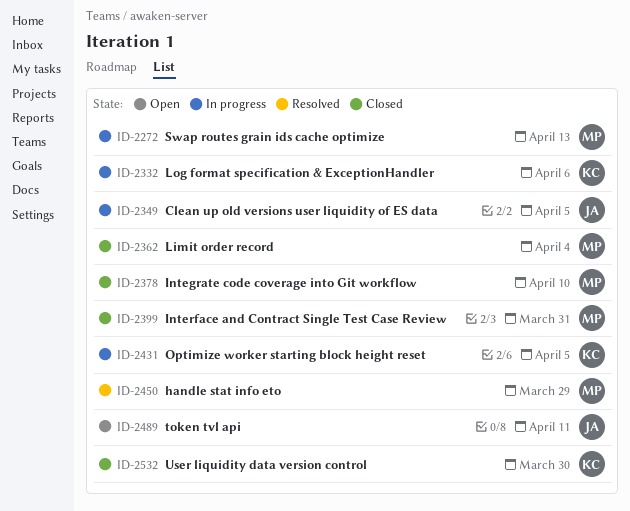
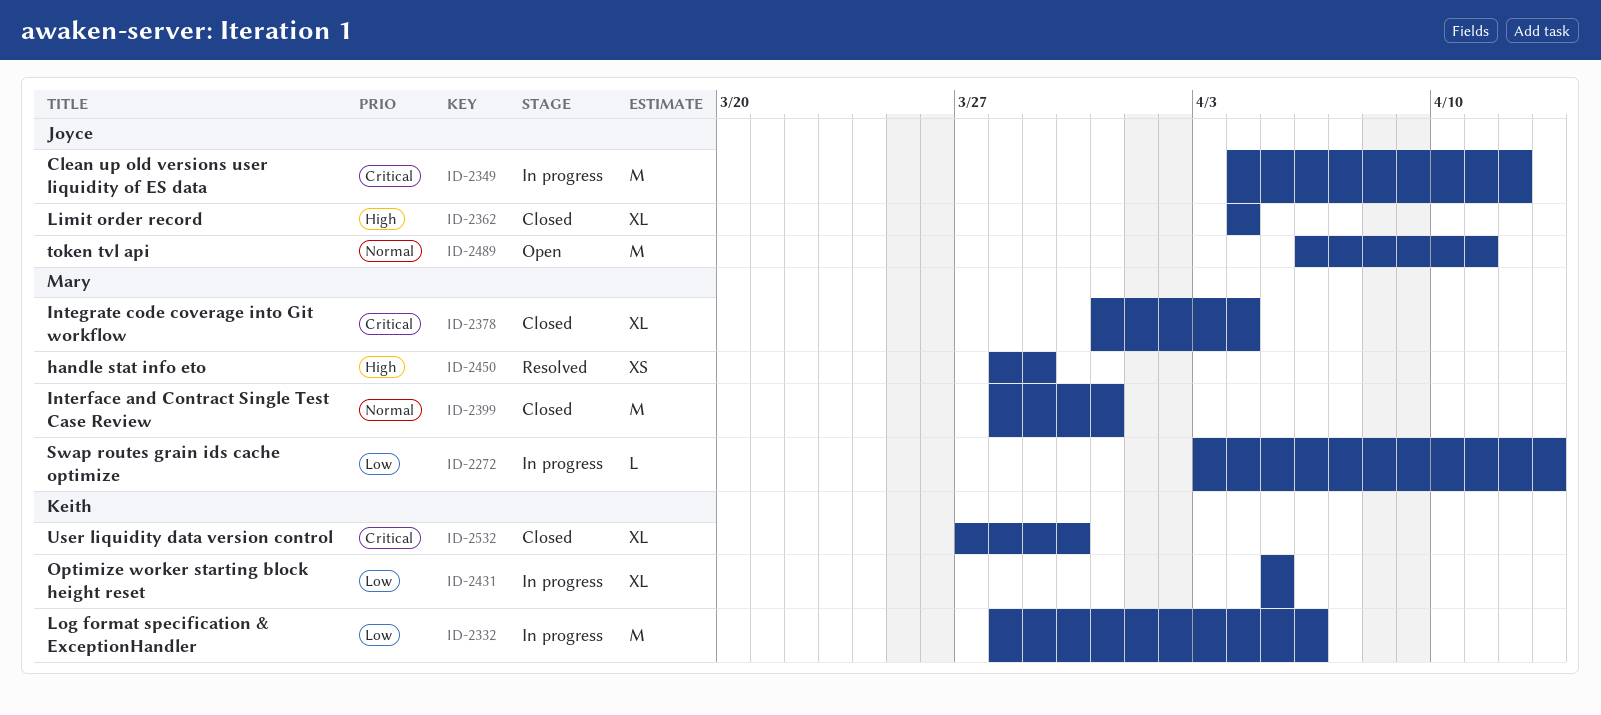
ID-2349, due: Apr 5 -> Apr 12
ID-2362, owner: Mary -> Joyce
ID-2378, due: Apr 10 -> Apr 4

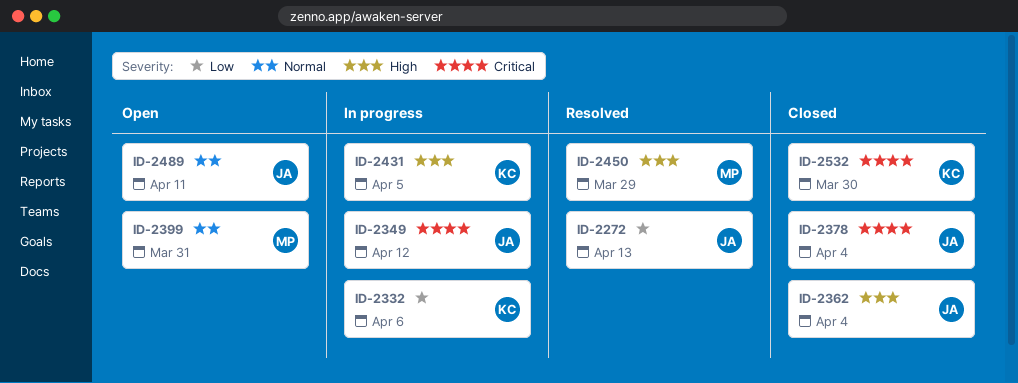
ID-2272, status: In progress -> Resolved
ID-2272, owner: Mary -> Joyce
ID-2378, owner: Mary -> Joyce
ID-2399, status: Closed -> Open
ID-2431, priority: Low -> High

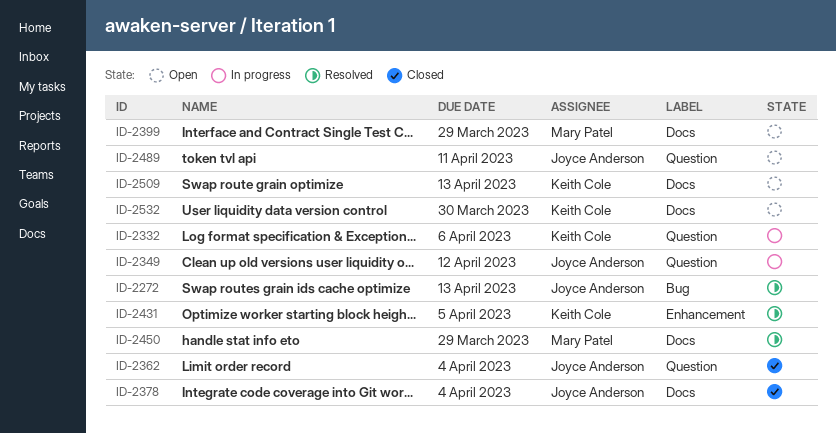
ID-2399, due: Mar 31 -> Mar 29
ID-2431, status: In progress -> Resolved
ID-2509: none -> present
ID-2532, status: Closed -> Open

